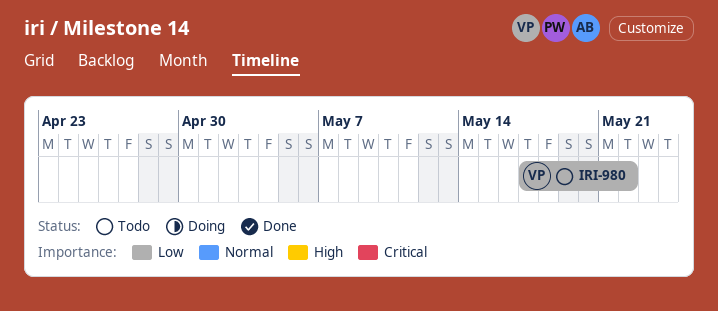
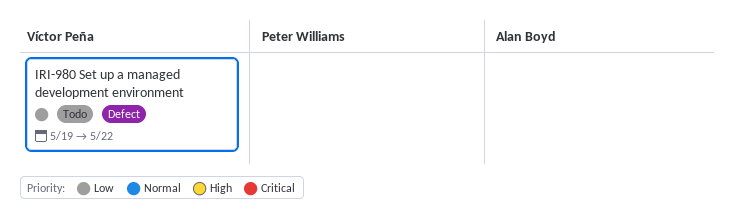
IRI-980, start: May 17 -> May 19

